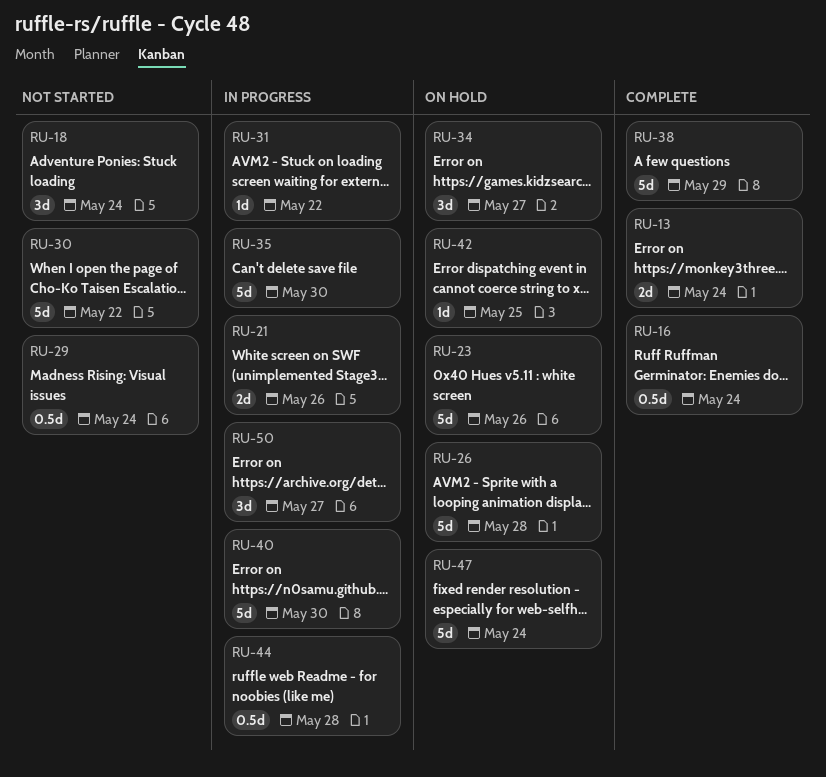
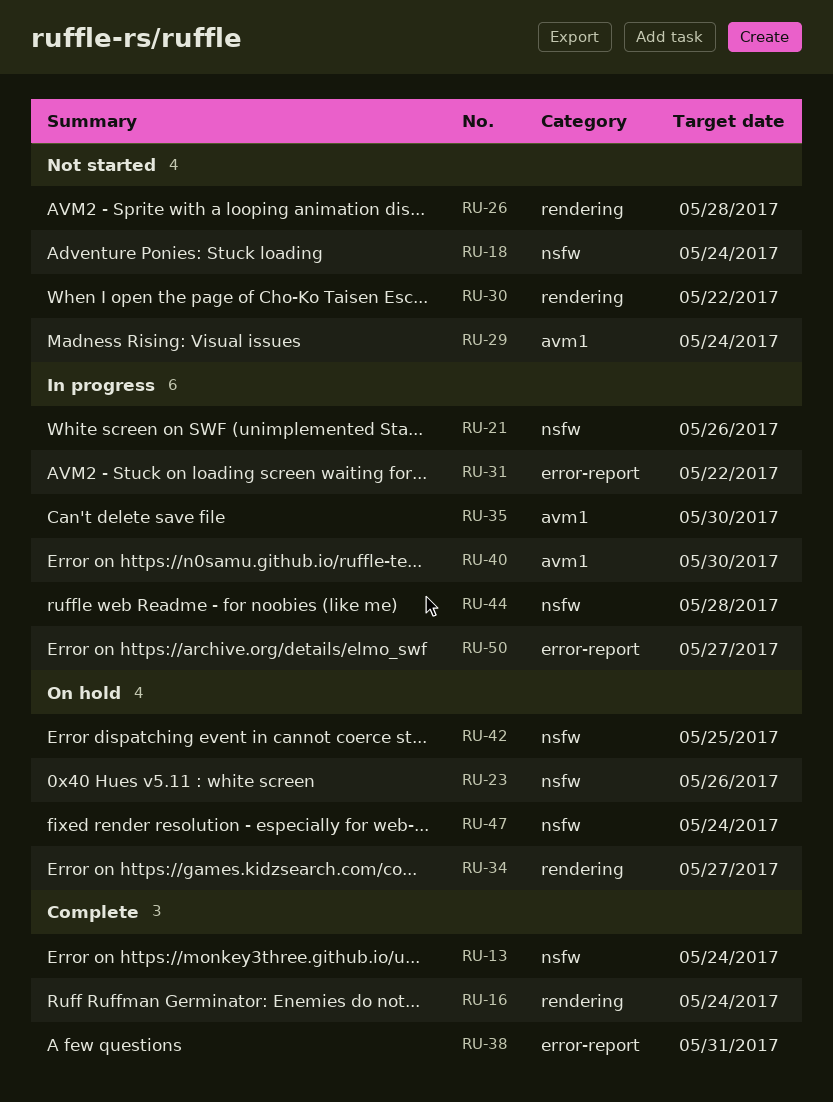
RU-26, status: On hold -> Not started
RU-38, due: May 29 -> May 31

